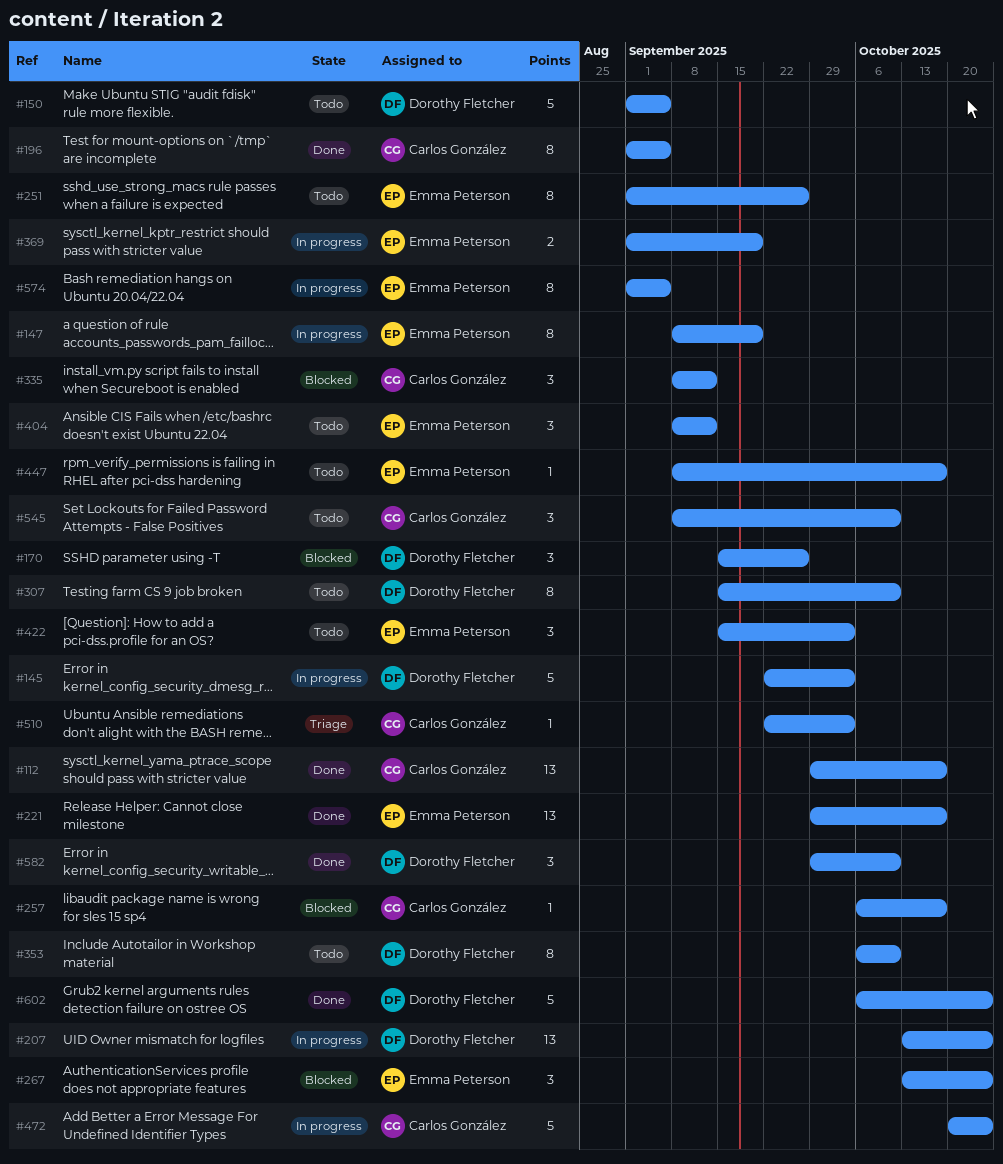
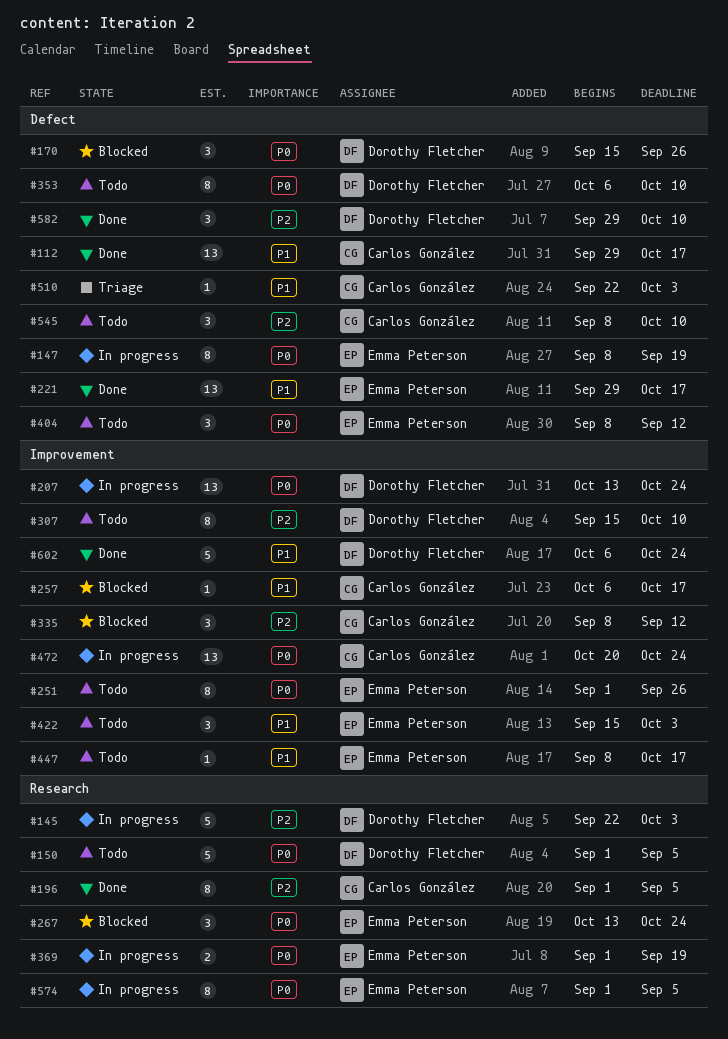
#472, estimate: 5 -> 13

